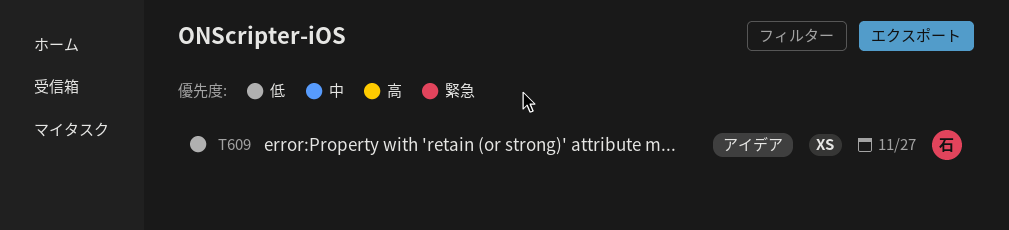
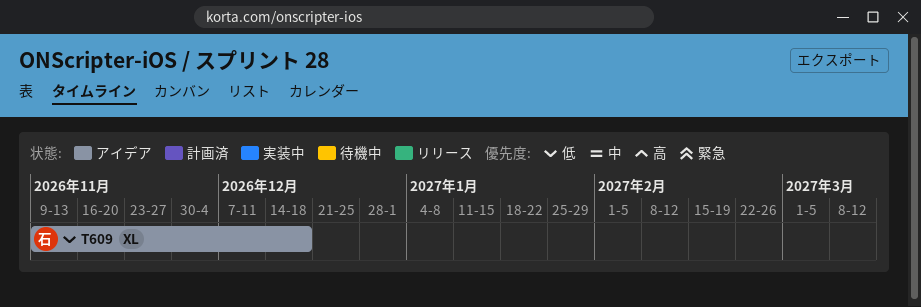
T609, estimate: XS -> XL
T609, due: Nov 27 -> Dec 18

